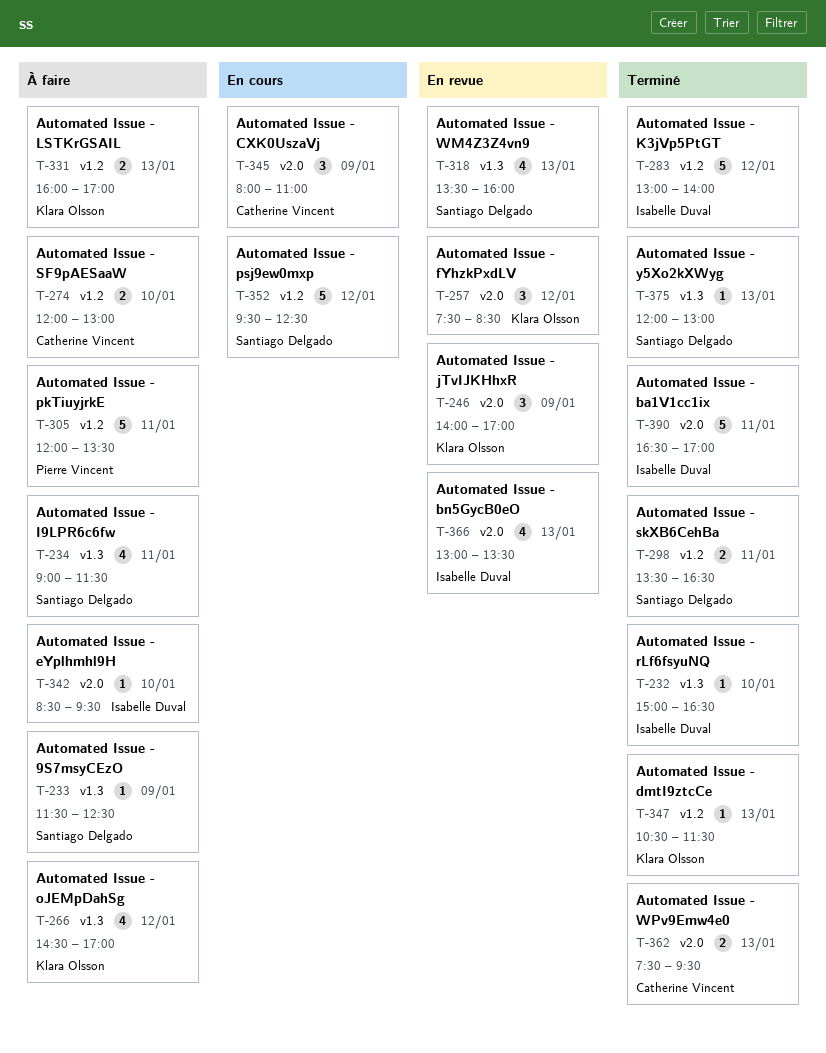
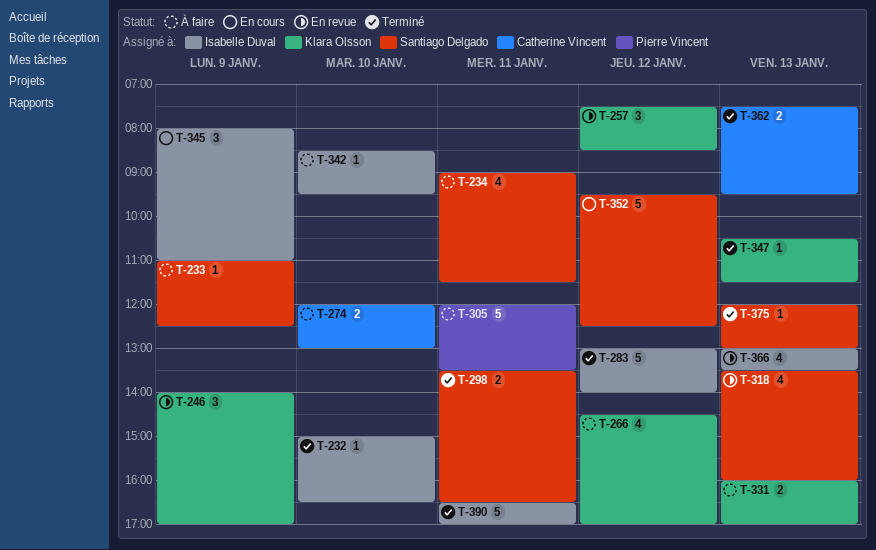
T-233, begins: 11:30 -> 11:00
T-345, owner: Catherine Vincent -> Isabelle Duval

